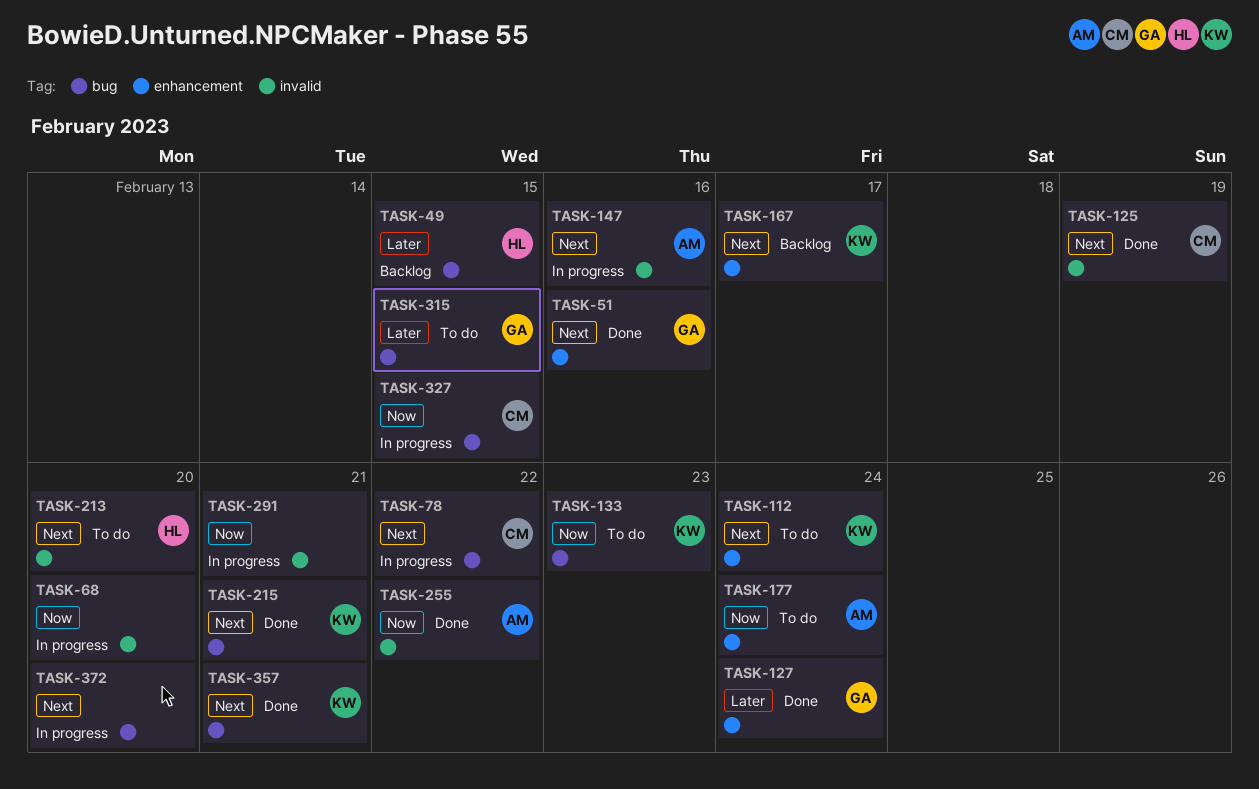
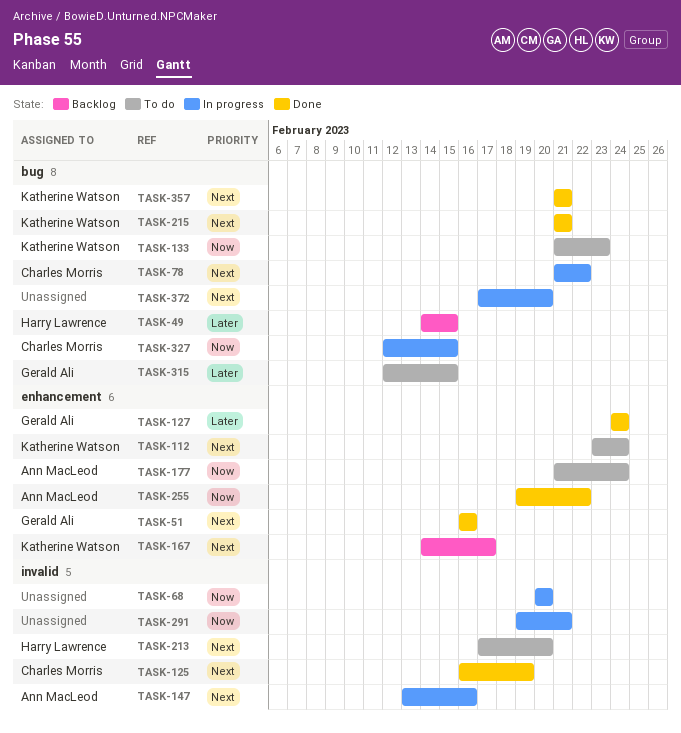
TASK-255, label: invalid -> enhancement

